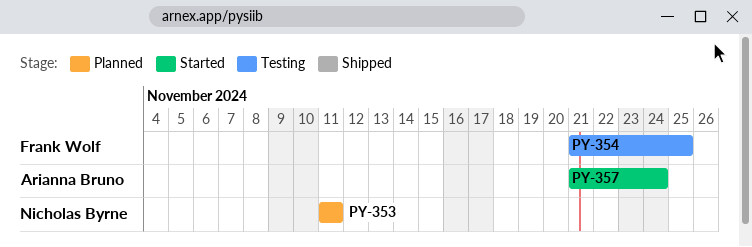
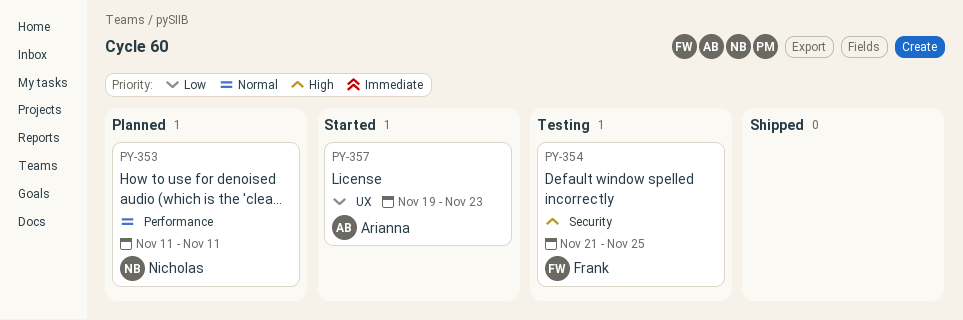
PY-357, start: Nov 21 -> Nov 19
PY-357, due: Nov 24 -> Nov 23

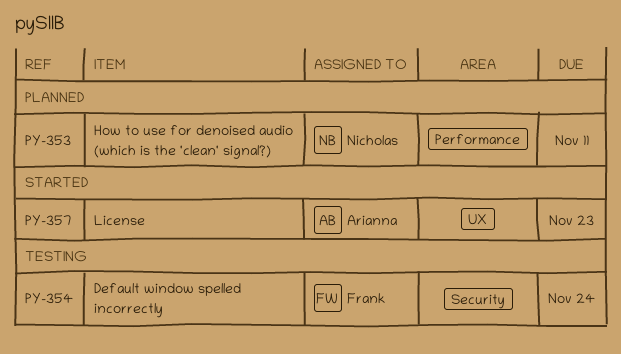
PY-354, due: Nov 25 -> Nov 24

